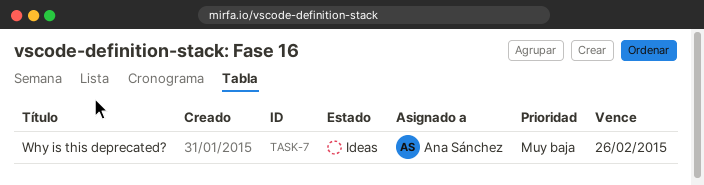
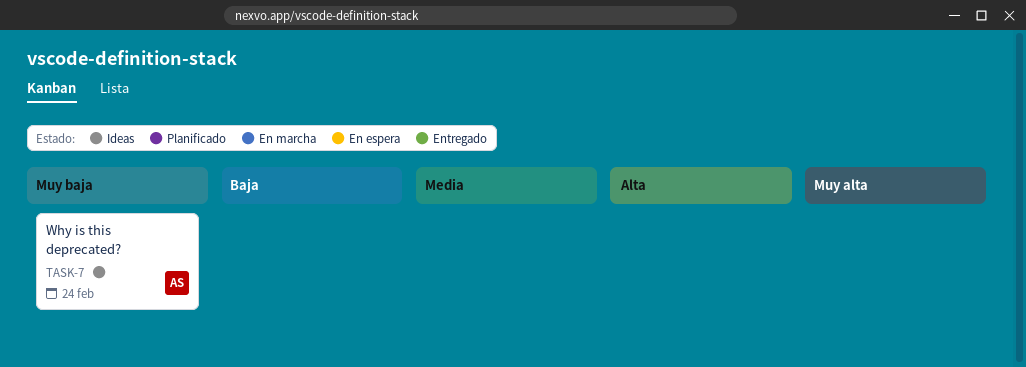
TASK-7, due: Feb 26 -> Feb 24

